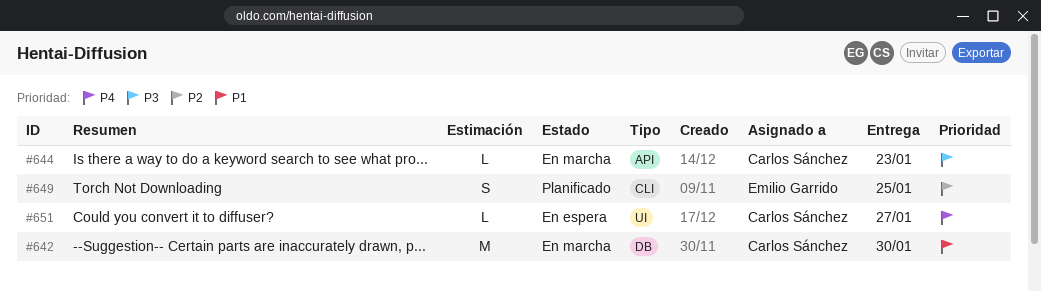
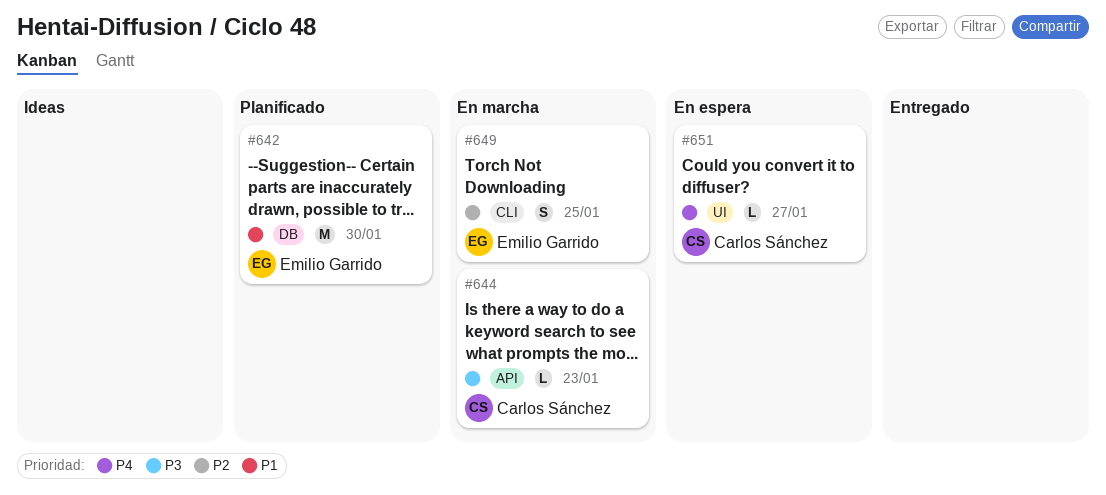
#642, status: En marcha -> Planificado
#642, owner: Carlos Sánchez -> Emilio Garrido
#649, status: Planificado -> En marcha

